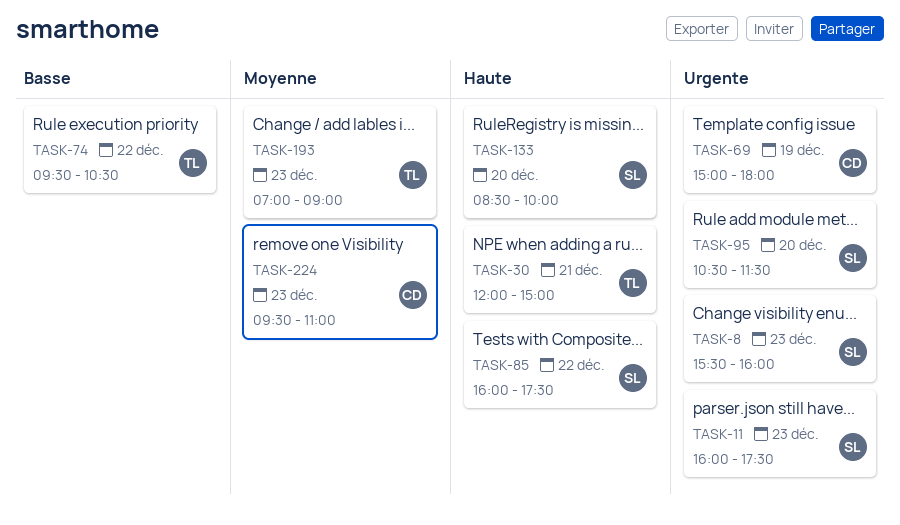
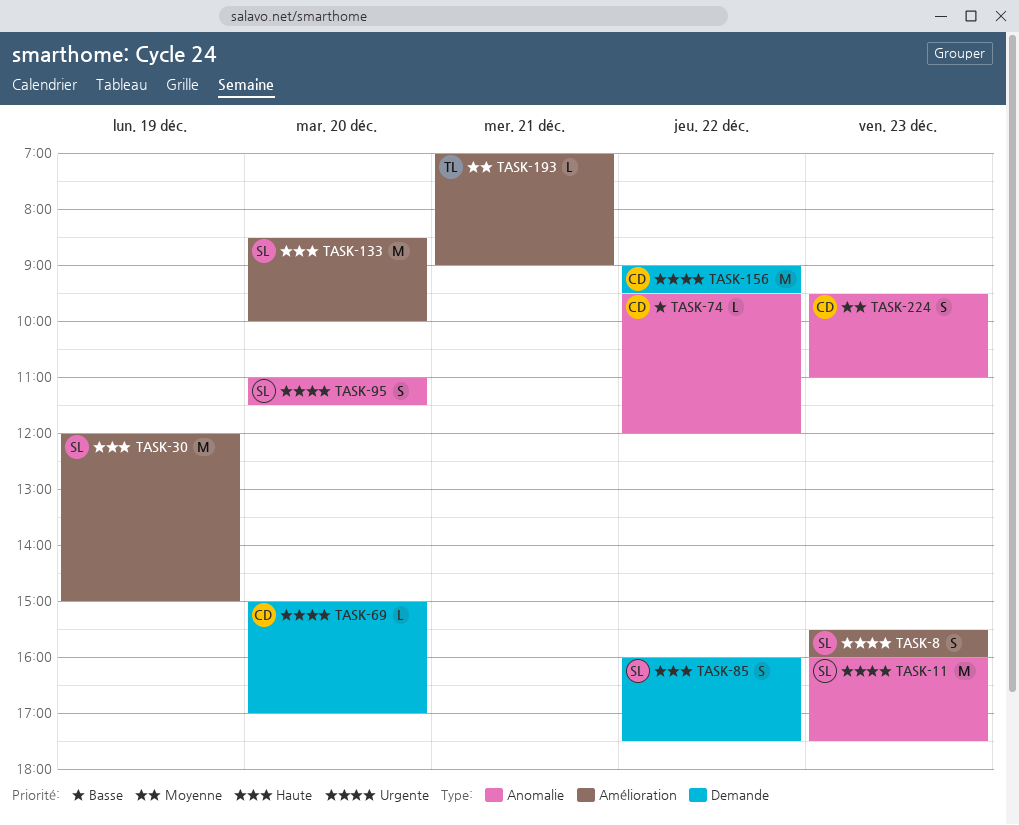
TASK-30, owner: TL -> SL
TASK-30, day: Dec 21 -> Dec 19
TASK-69, day: Dec 19 -> Dec 20
TASK-69, ends: 18:00 -> 17:00
TASK-74, owner: TL -> CD
TASK-74, ends: 10:30 -> 12:00
TASK-95, begins: 10:30 -> 11:00
TASK-156: none -> present
TASK-193, day: Dec 23 -> Dec 21

